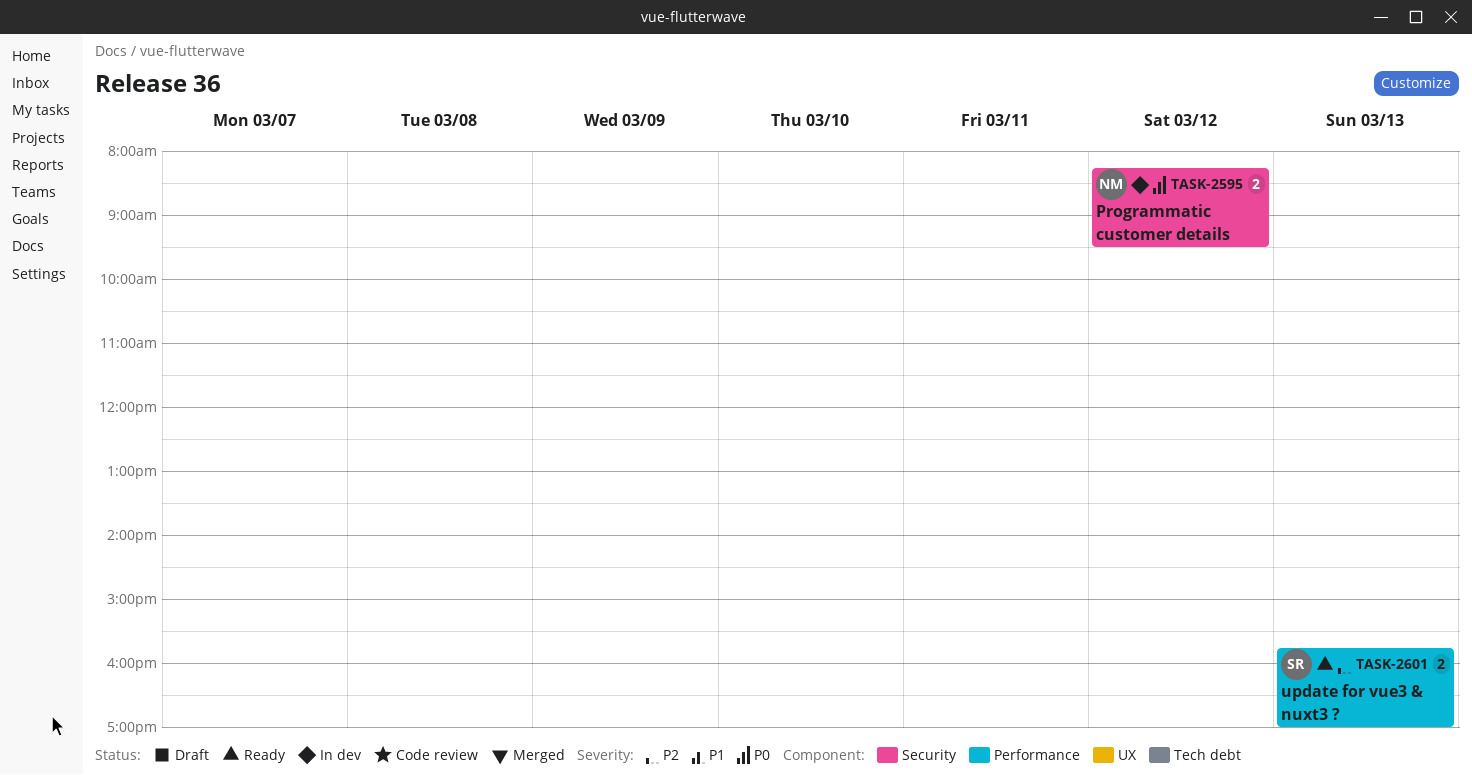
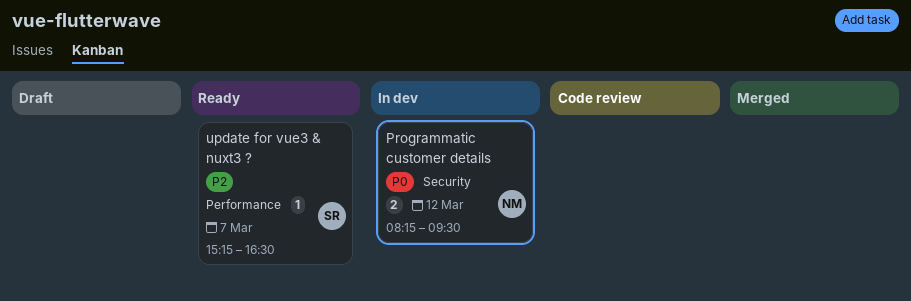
update for vue3 & nuxt3 ?, estimate: 2 -> 1
update for vue3 & nuxt3 ?, day: Mar 13 -> Mar 7
update for vue3 & nuxt3 ?, begins: 15:45 -> 15:15
update for vue3 & nuxt3 ?, ends: 17:00 -> 16:30

